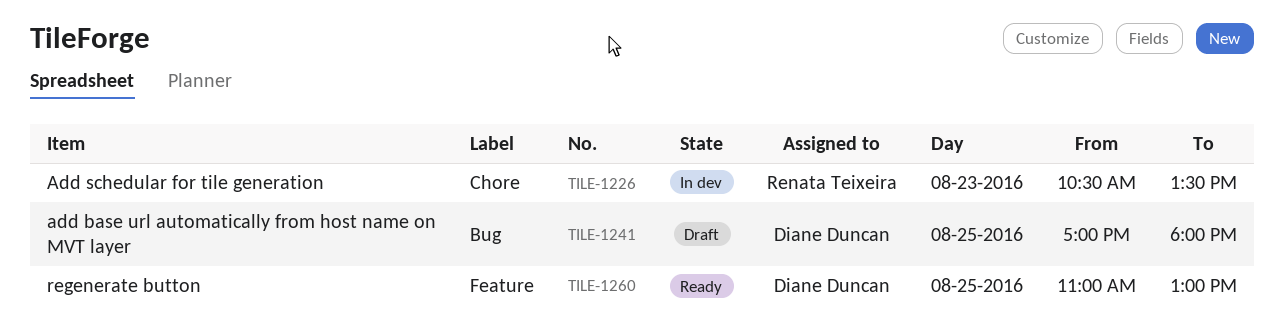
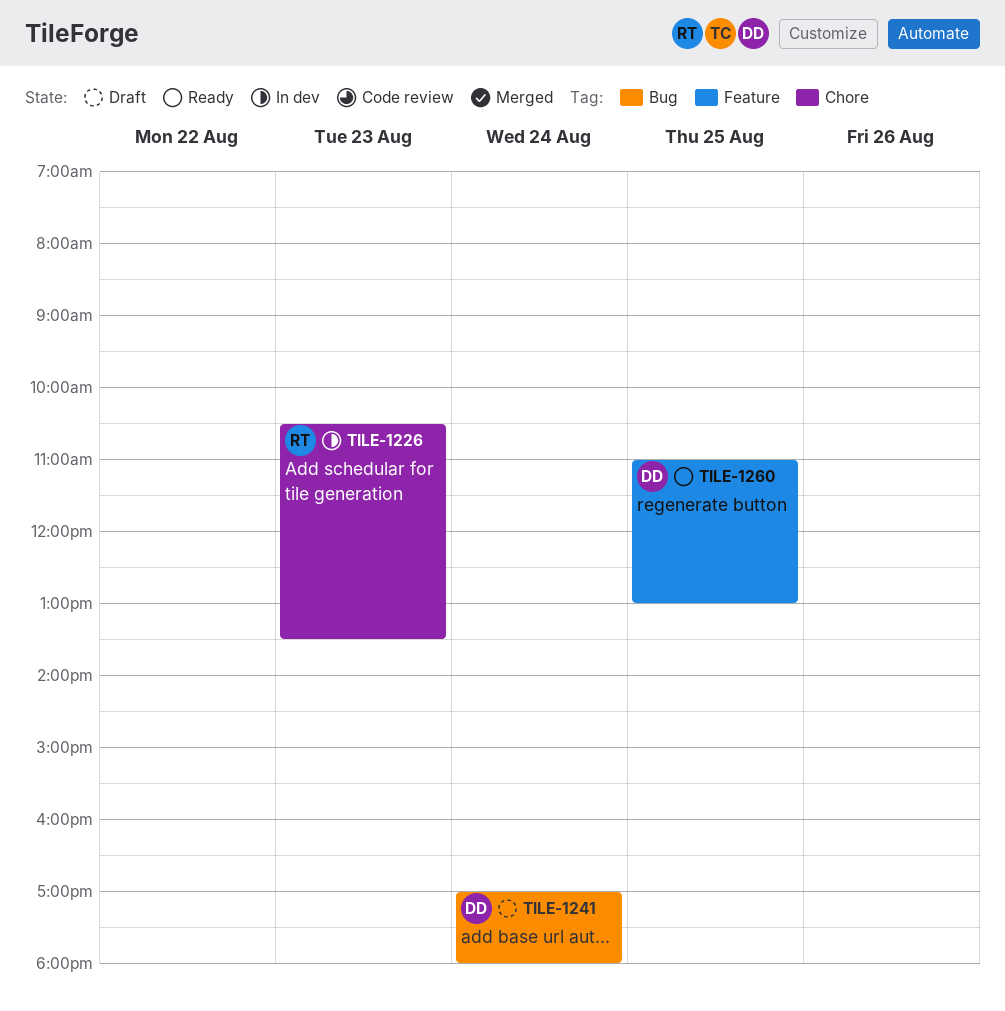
TILE-1241, day: Aug 25 -> Aug 24

